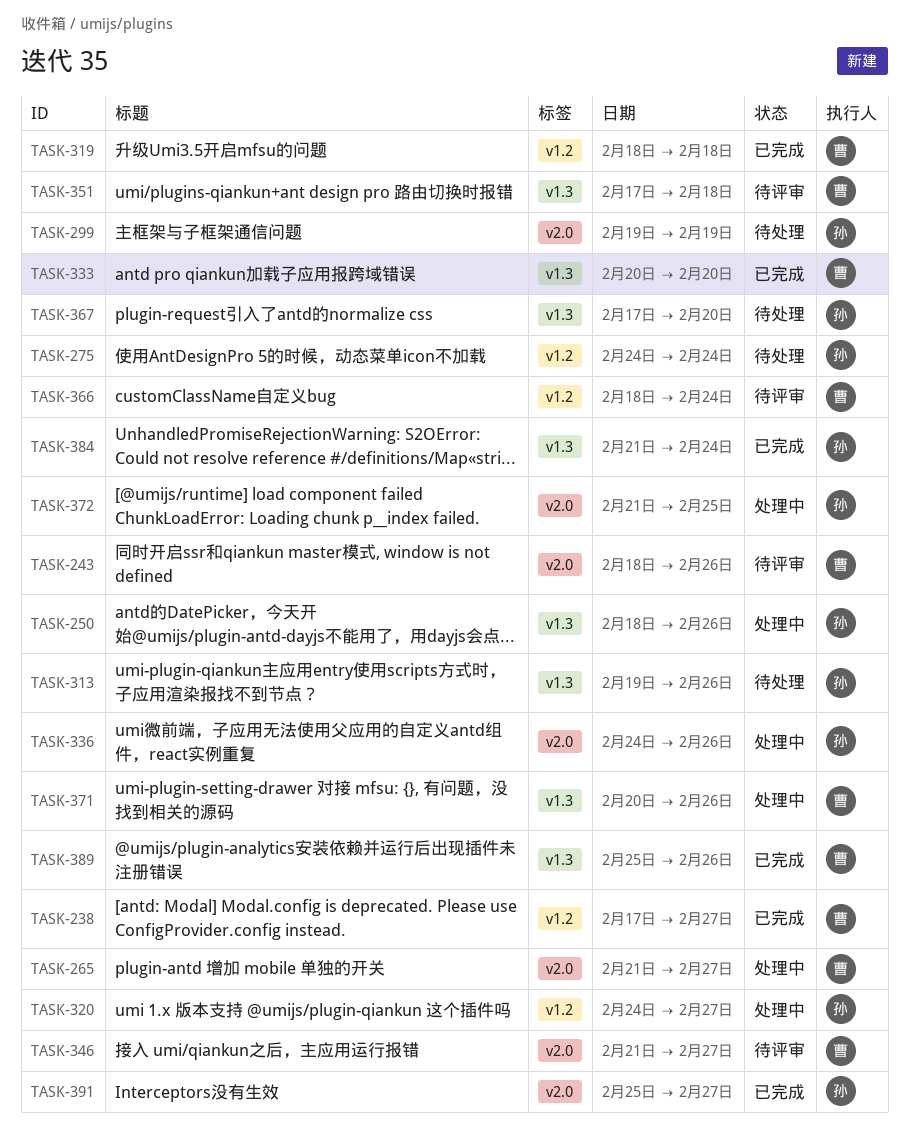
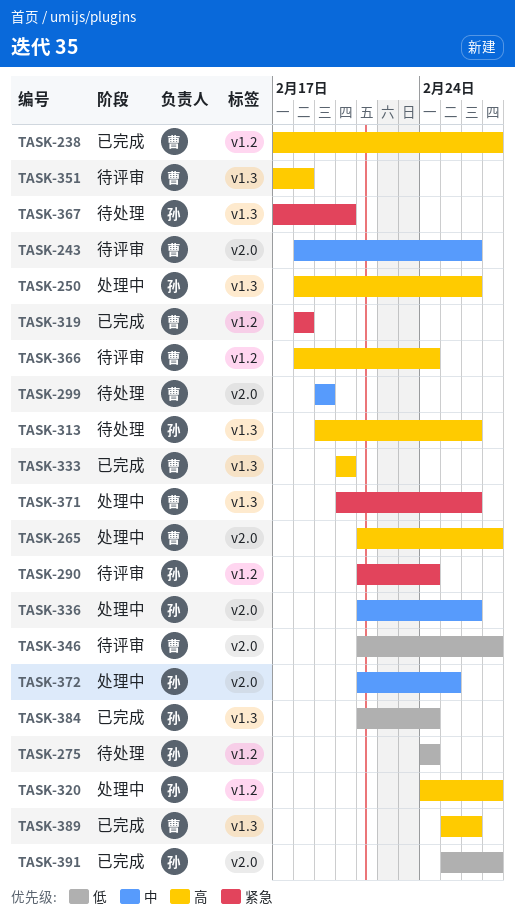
TASK-290: none -> present
TASK-299, owner: 孙 -> 曹
TASK-336, start: Feb 24 -> Feb 21

